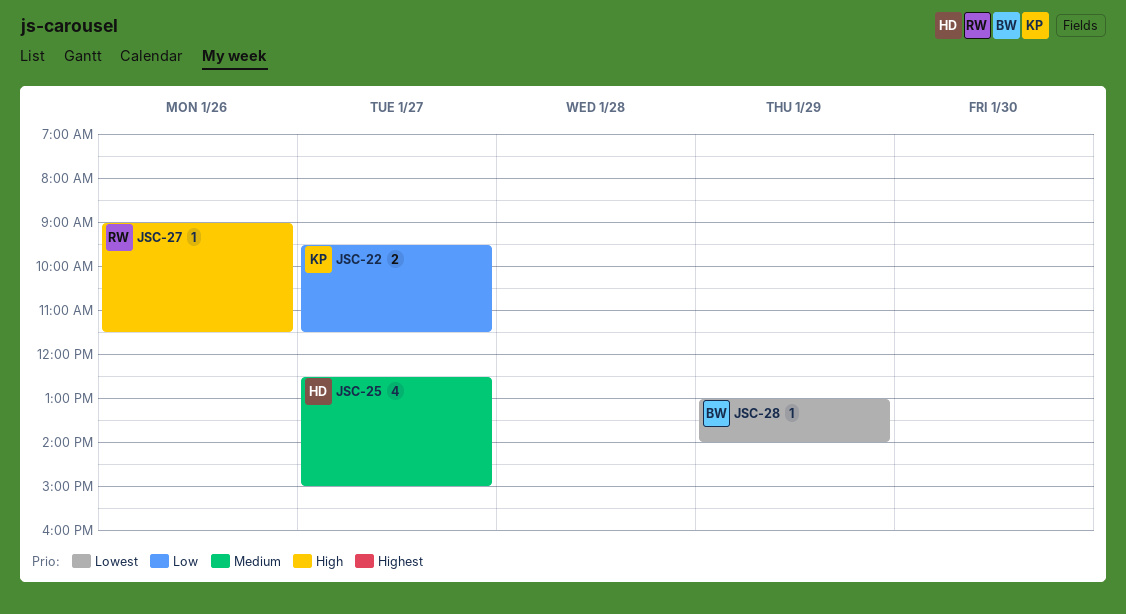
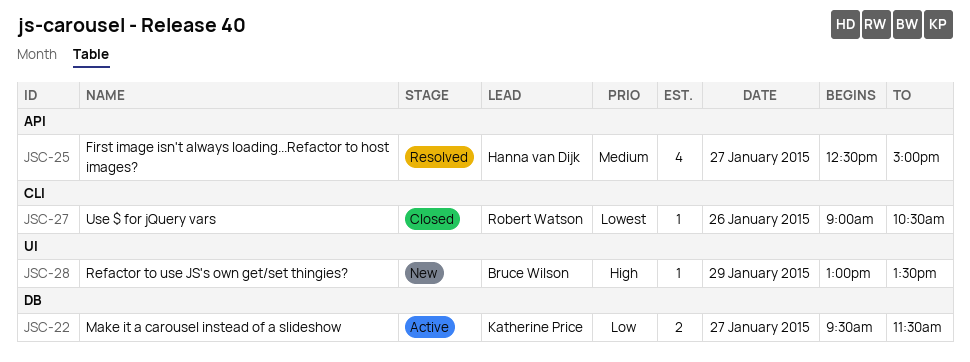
JSC-27, priority: High -> Lowest
JSC-27, ends: 11:30 -> 10:30
JSC-28, priority: Lowest -> High
JSC-28, ends: 14:00 -> 13:30

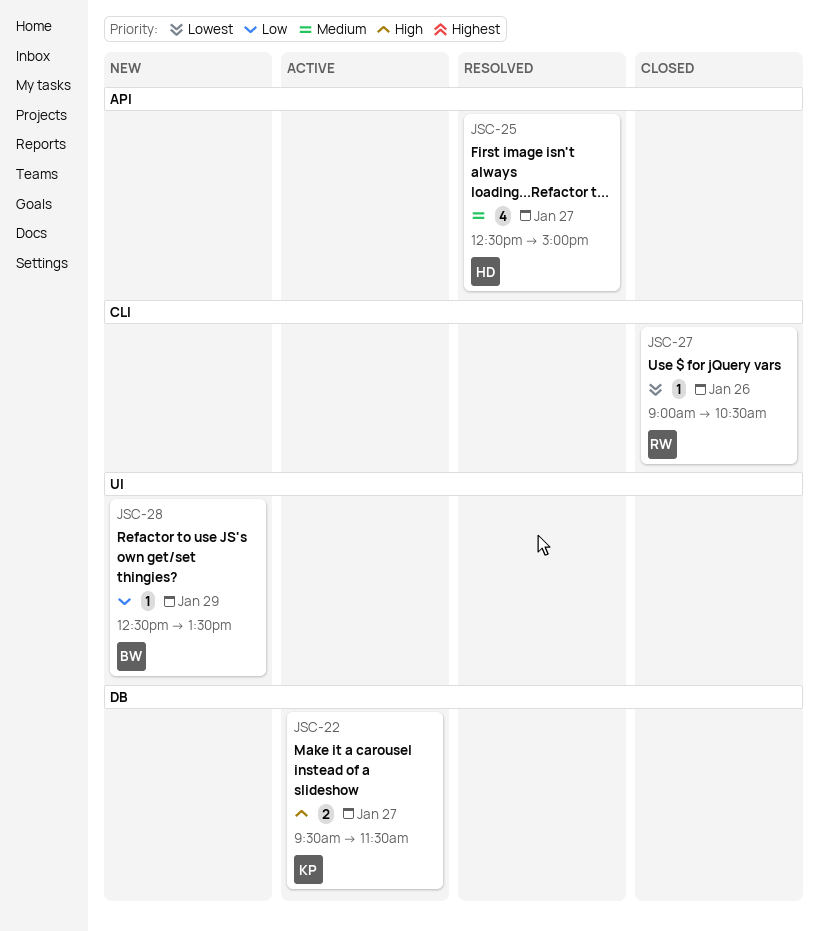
JSC-22, priority: Low -> High
JSC-28, priority: High -> Low
JSC-28, begins: 13:00 -> 12:30

